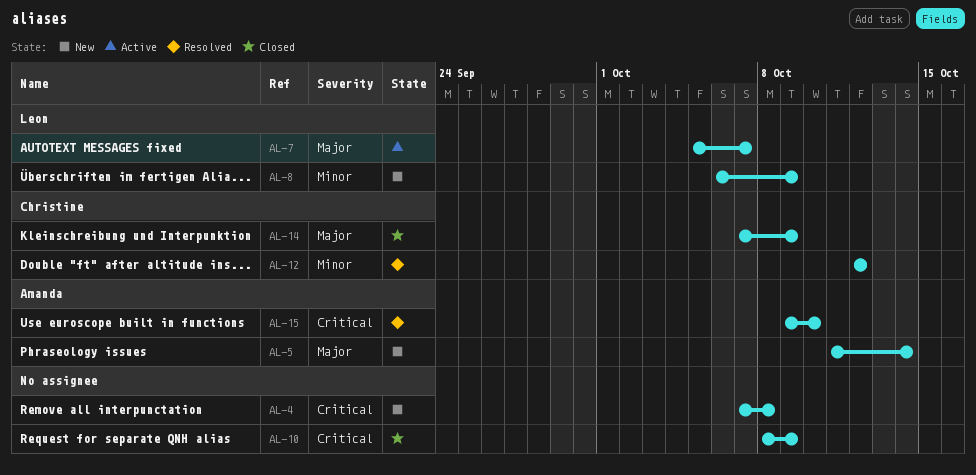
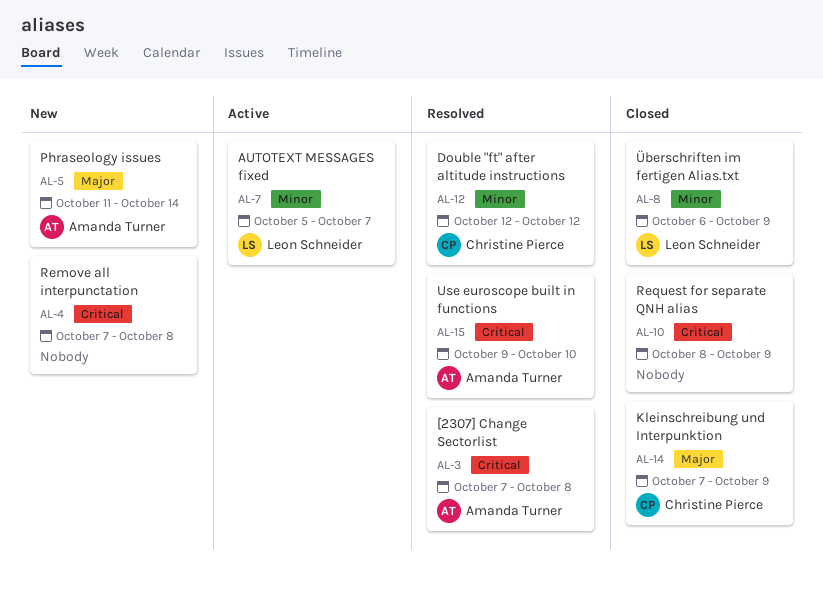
AL-3: none -> present
AL-7, priority: Major -> Minor
AL-8, status: New -> Closed

